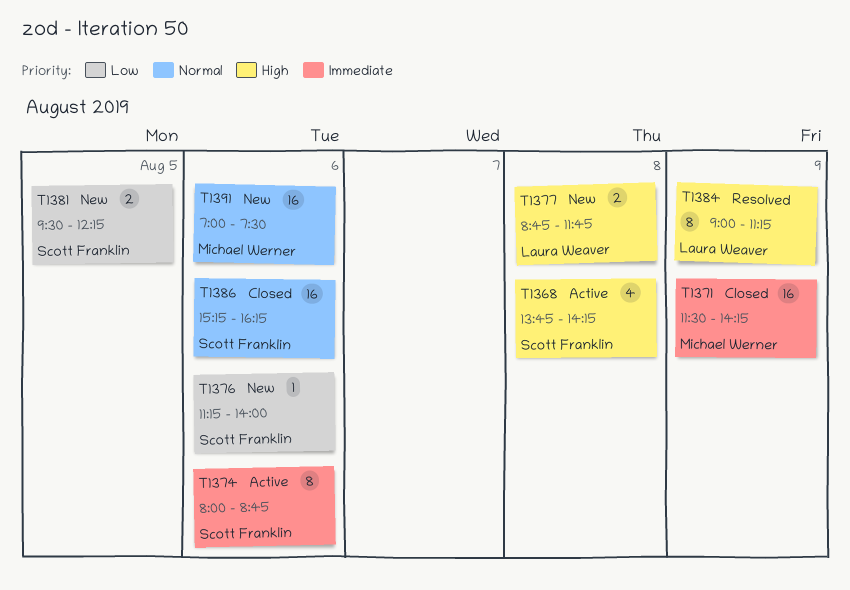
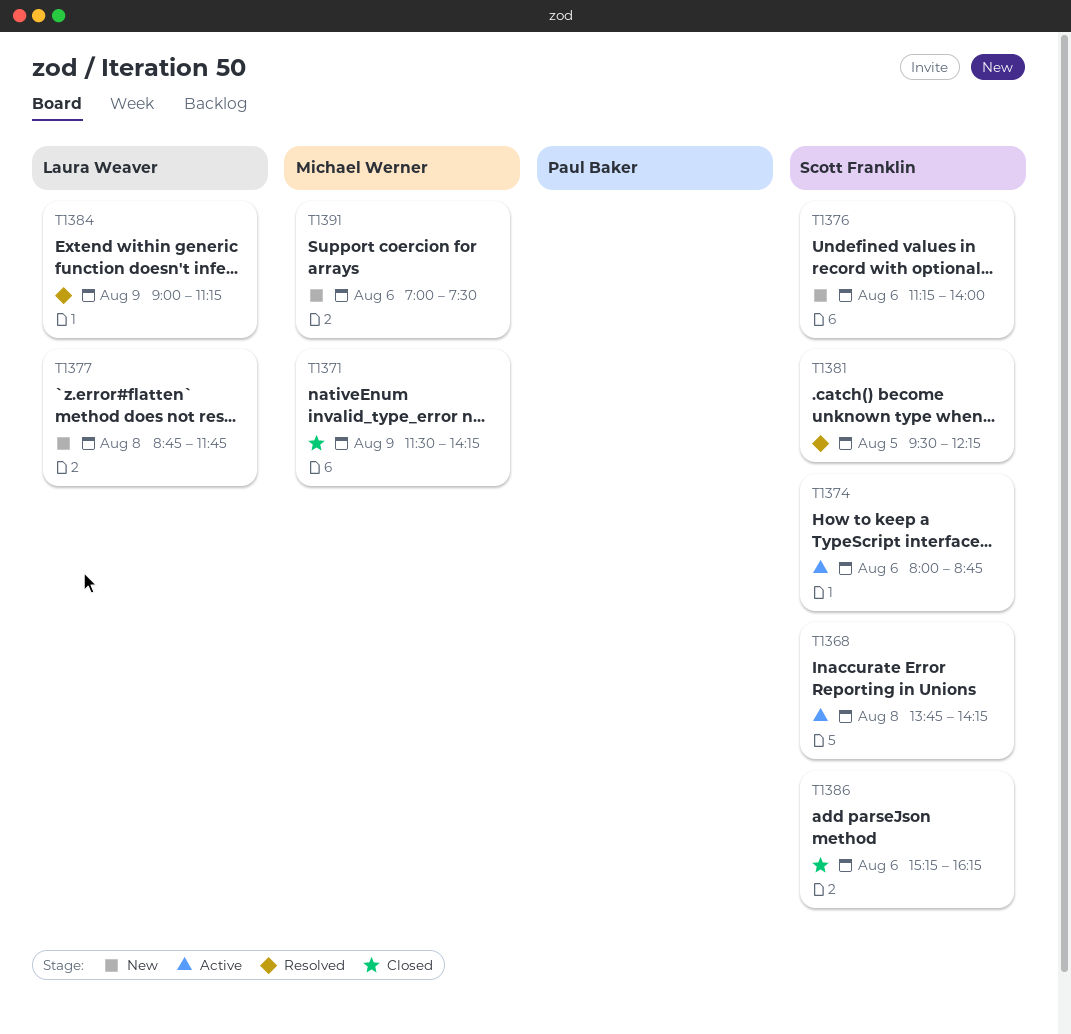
T1381, status: New -> Resolved

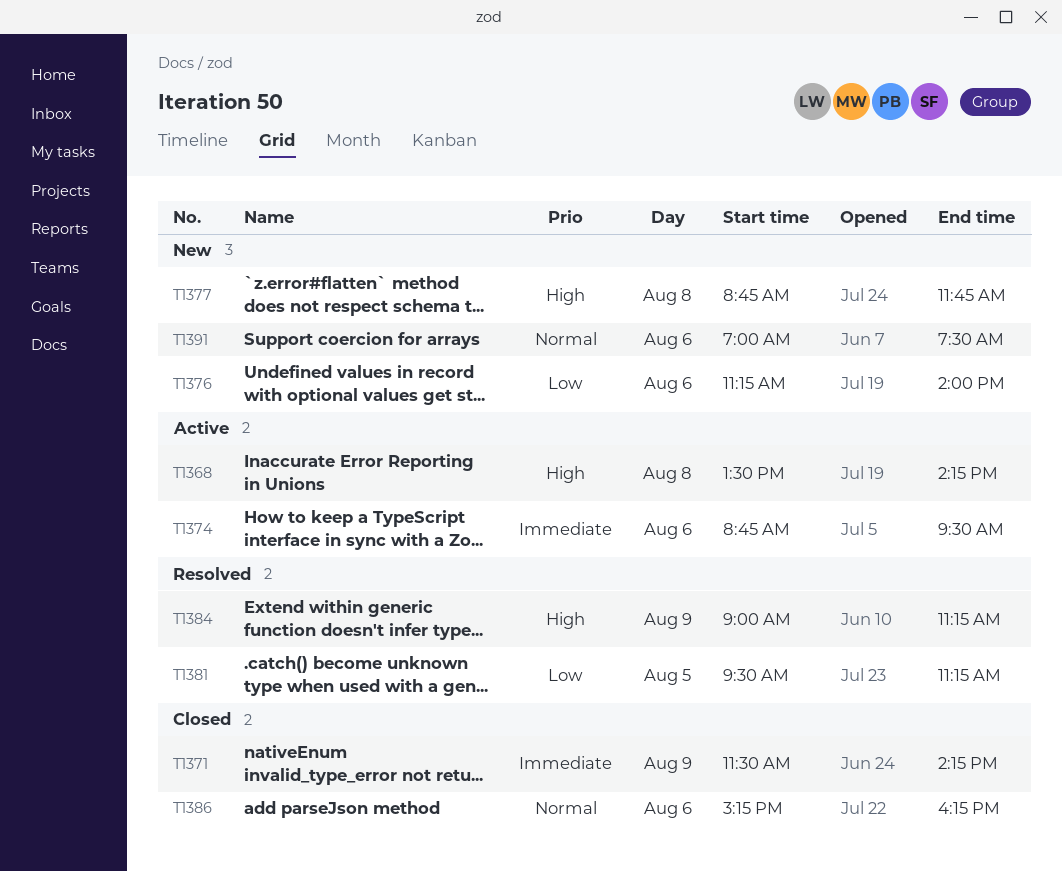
T1368, begins: 13:45 -> 13:30
T1374, begins: 08:00 -> 08:45
T1374, ends: 08:45 -> 09:30
T1381, ends: 12:15 -> 11:15

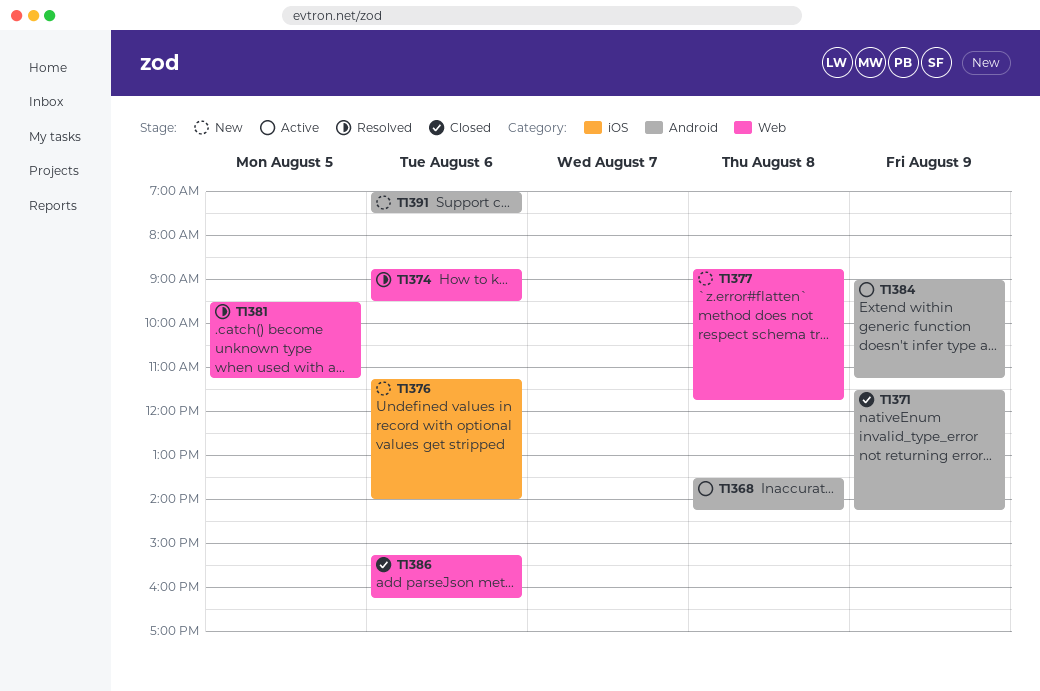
T1374, status: Active -> Resolved
T1384, status: Resolved -> Active

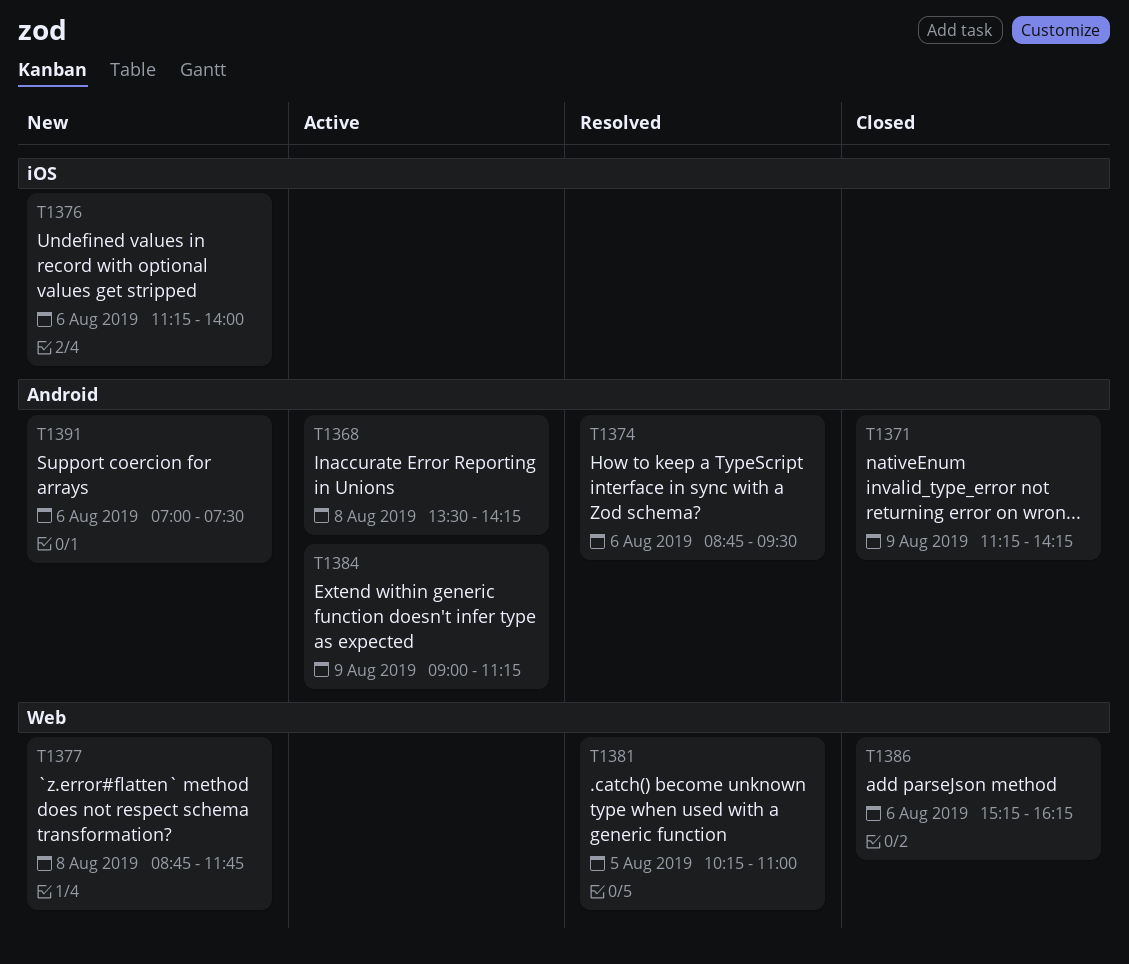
T1371, begins: 11:30 -> 11:15
T1374, label: Web -> Android
T1381, begins: 09:30 -> 10:15
T1381, ends: 11:15 -> 11:00

